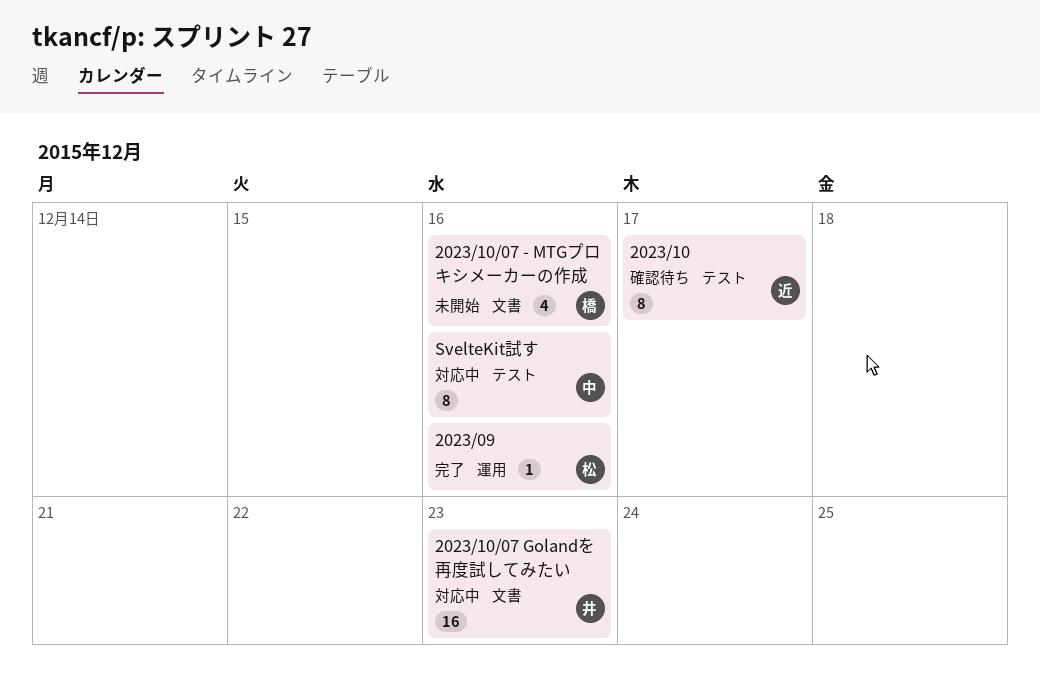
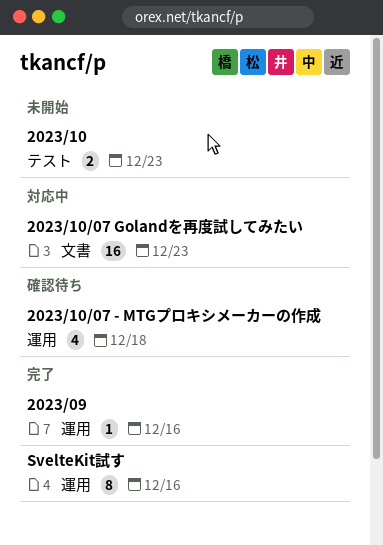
2023/10, status: 確認待ち -> 未開始
2023/10, estimate: 8 -> 2
2023/10, due: Dec 17 -> Dec 23
2023/10/07 - MTGプロキシメーカーの作成, status: 未開始 -> 確認待ち
2023/10/07 - MTGプロキシメーカーの作成, label: 文書 -> 運用
2023/10/07 - MTGプロキシメーカーの作成, due: Dec 16 -> Dec 18
SvelteKit試す, status: 対応中 -> 完了
SvelteKit試す, label: テスト -> 運用

